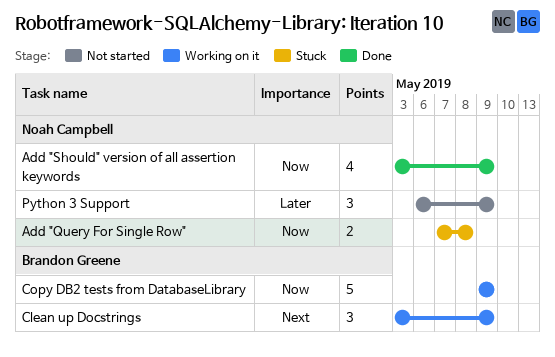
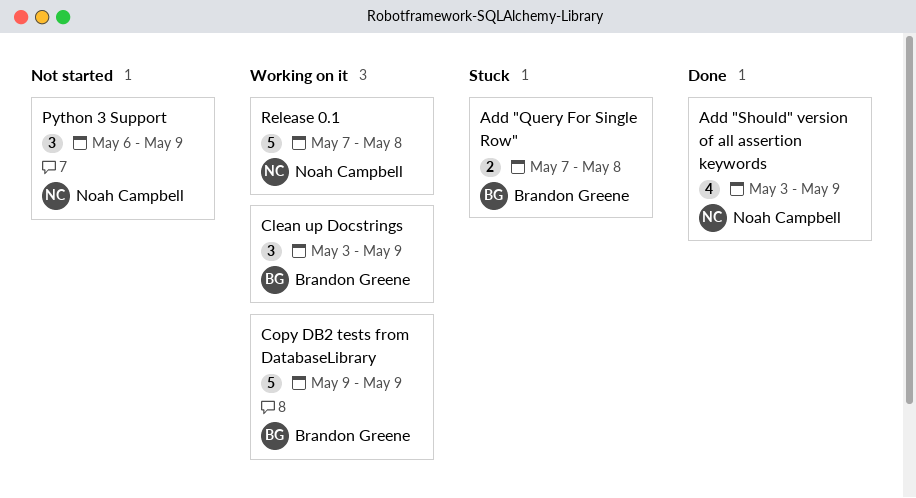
Add "Query For Single Row", owner: Noah Campbell -> Brandon Greene
Release 0.1: none -> present

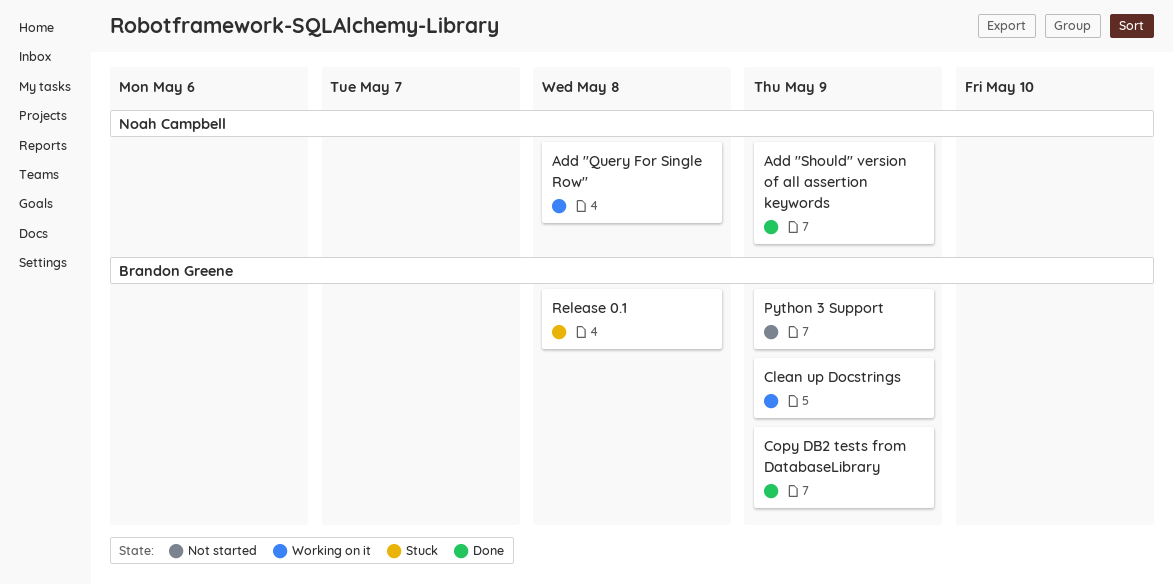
Add "Query For Single Row", status: Stuck -> Working on it
Add "Query For Single Row", owner: Brandon Greene -> Noah Campbell
Copy DB2 tests from DatabaseLibrary, status: Working on it -> Done
Python 3 Support, owner: Noah Campbell -> Brandon Greene
Release 0.1, status: Working on it -> Stuck
Release 0.1, owner: Noah Campbell -> Brandon Greene

